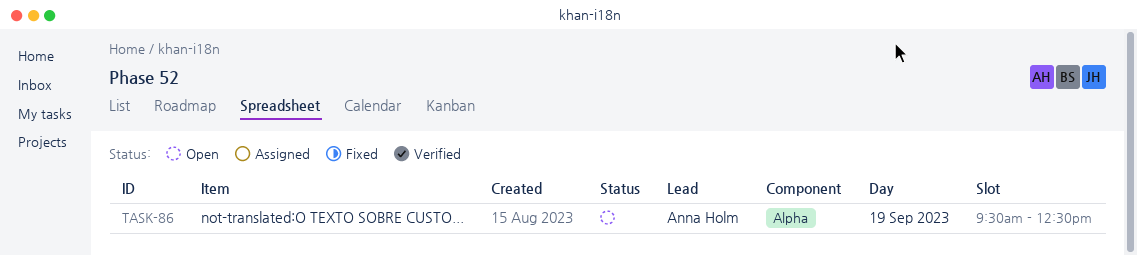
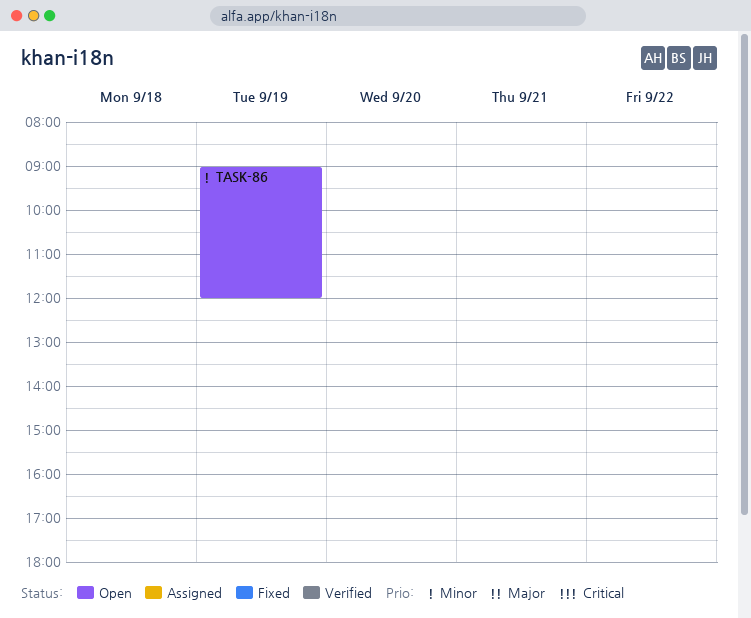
TASK-86, begins: 09:30 -> 09:00
TASK-86, ends: 12:30 -> 12:00

